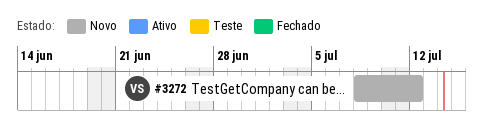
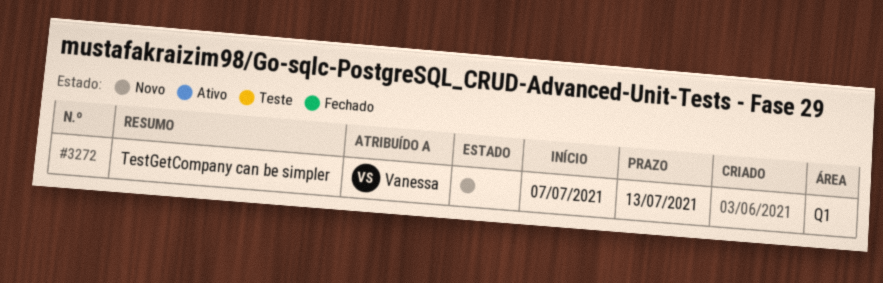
#3272, start: Jul 8 -> Jul 7
#3272, due: Jul 12 -> Jul 13

